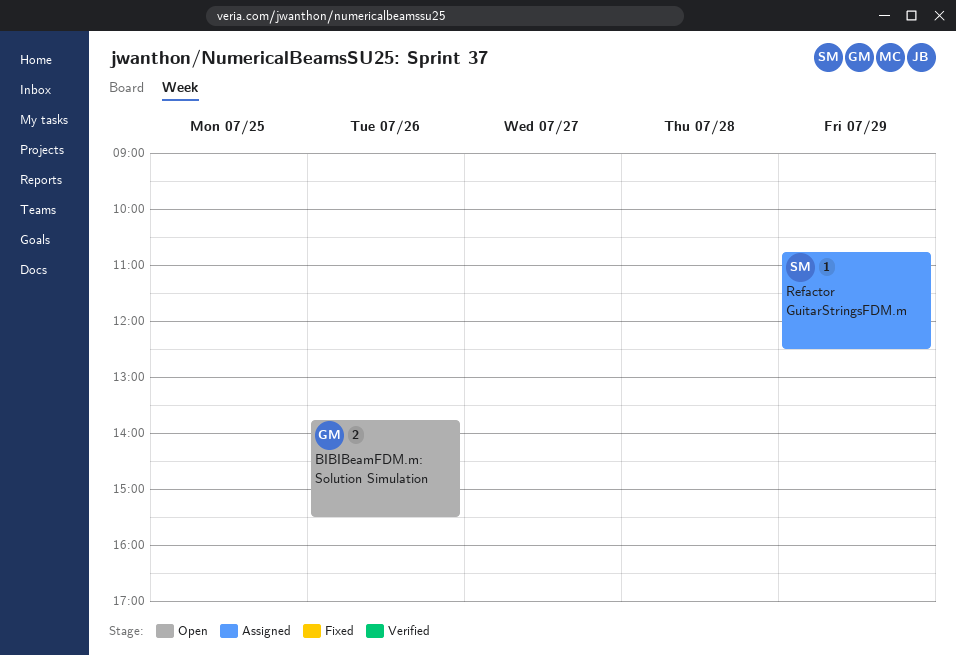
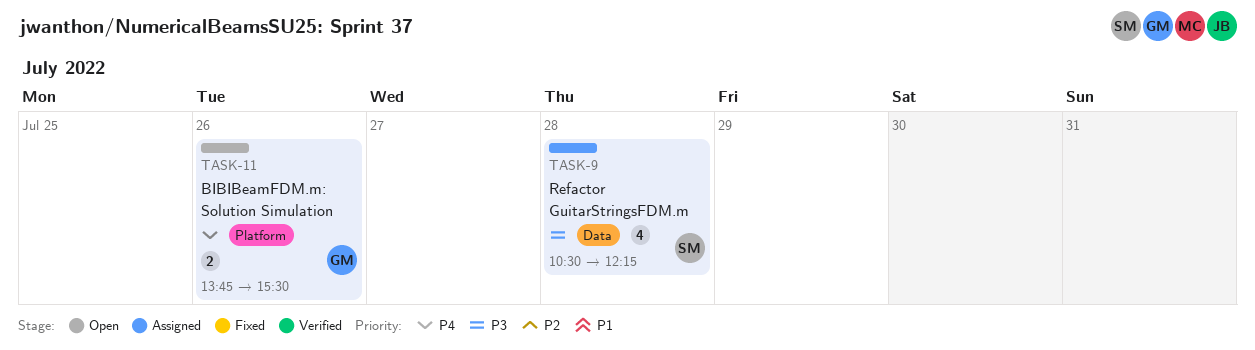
Refactor GuitarStringsFDM.m, estimate: 1 -> 4
Refactor GuitarStringsFDM.m, day: Jul 29 -> Jul 28
Refactor GuitarStringsFDM.m, begins: 10:45 -> 10:30
Refactor GuitarStringsFDM.m, ends: 12:30 -> 12:15

